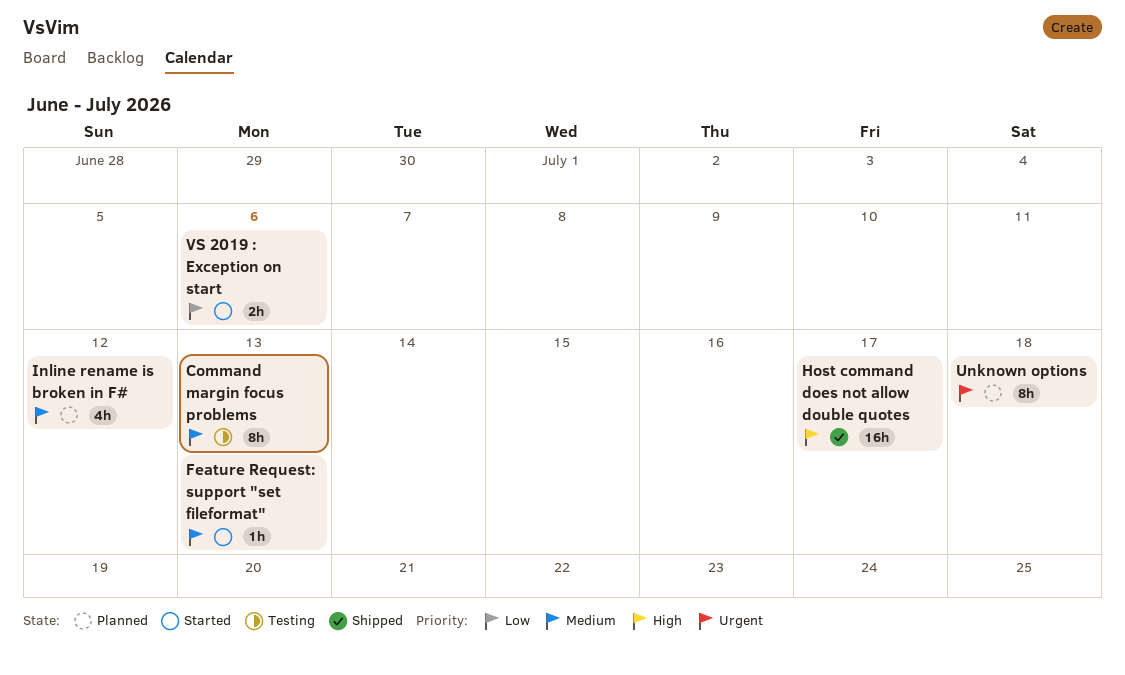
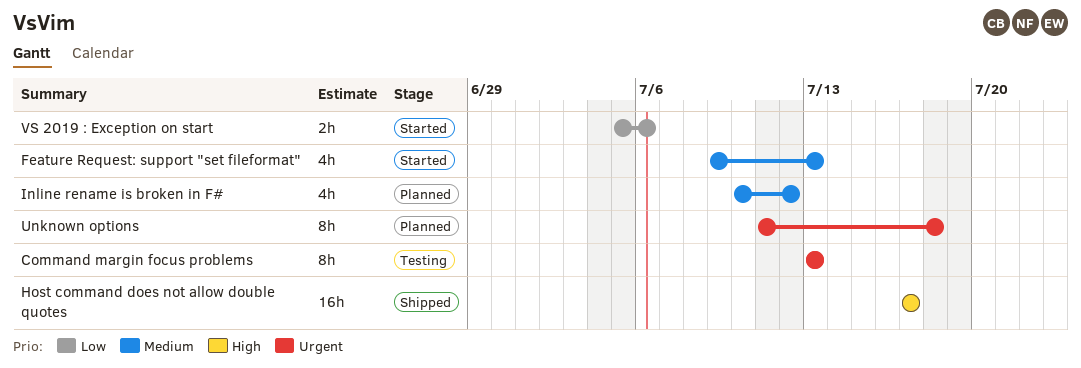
Command margin focus problems, priority: Medium -> Urgent
Feature Request: support "set fileformat", estimate: 1h -> 4h

